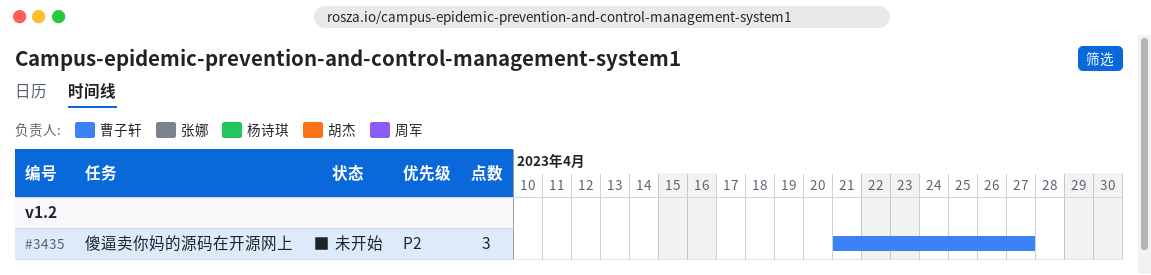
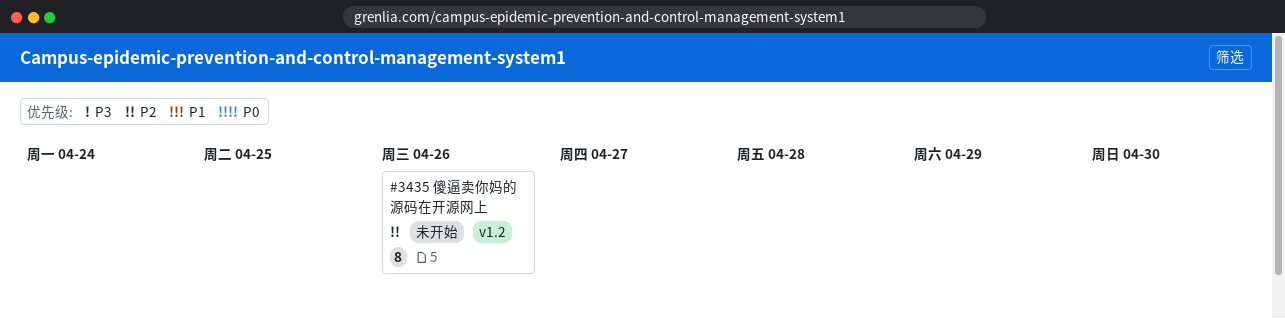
#3435, estimate: 3 -> 8
#3435, due: Apr 27 -> Apr 26

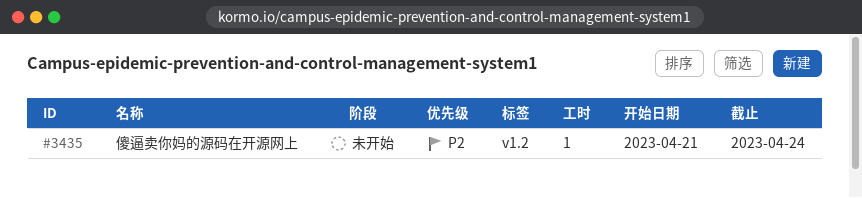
#3435, estimate: 8 -> 1
#3435, due: Apr 26 -> Apr 24

